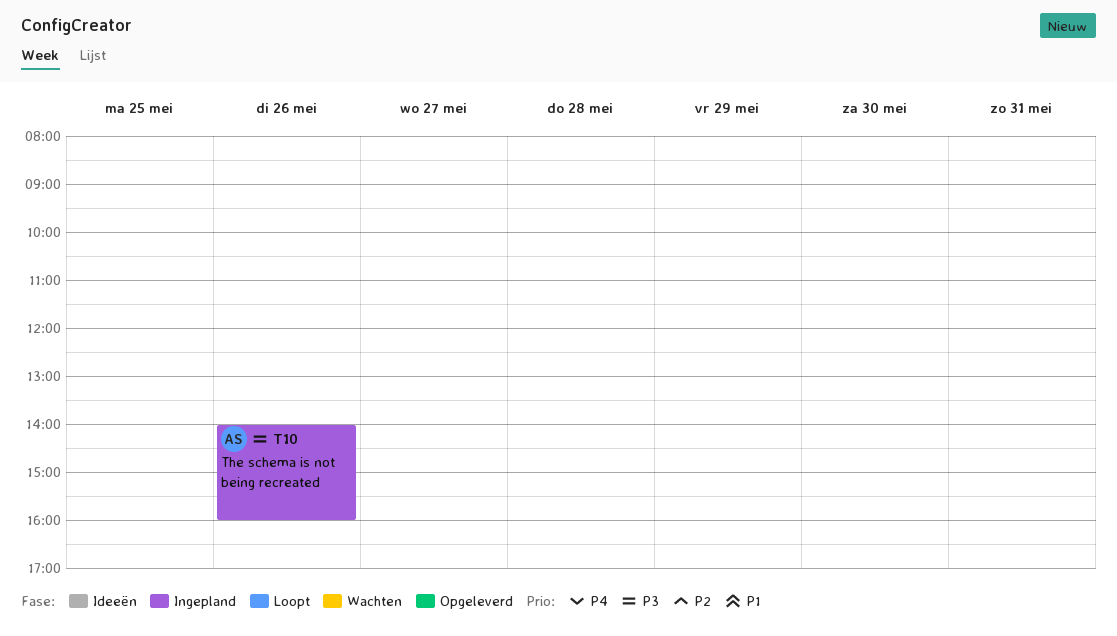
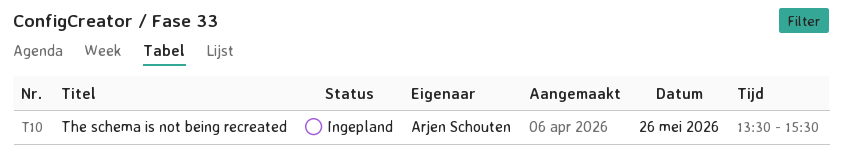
T10, begins: 14:00 -> 13:30
T10, ends: 16:00 -> 15:30

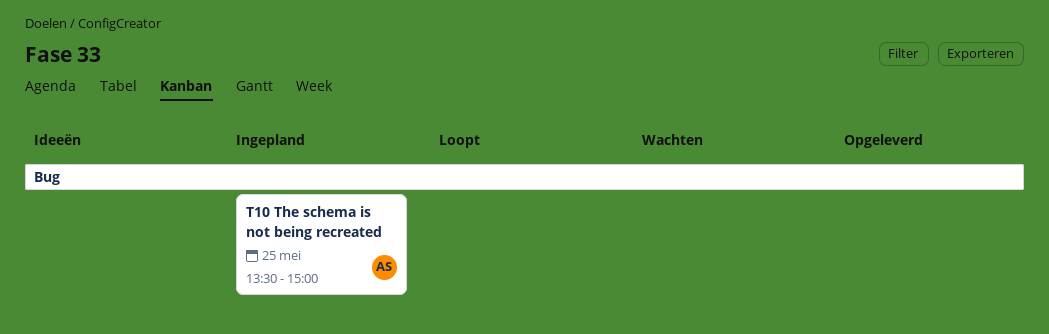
T10, day: May 26 -> May 25
T10, ends: 15:30 -> 15:00

